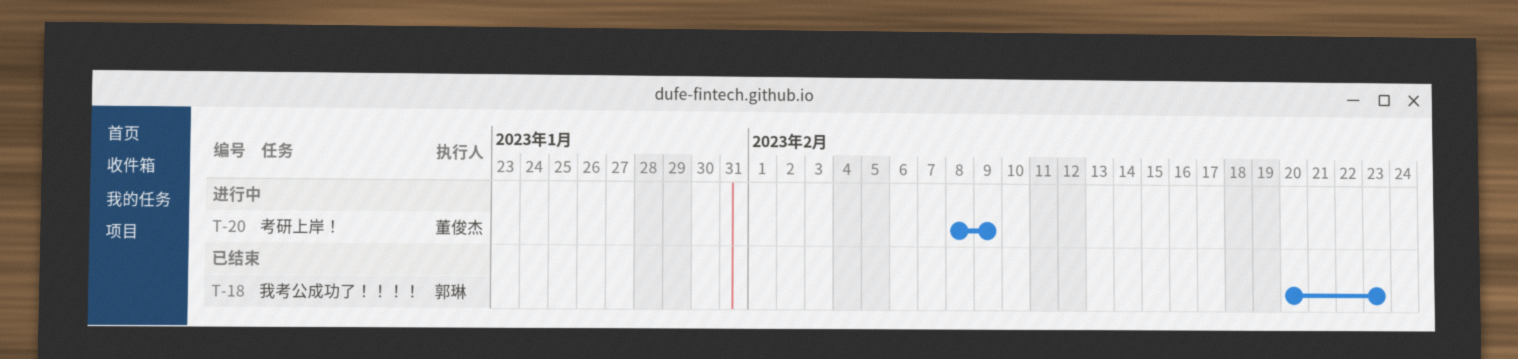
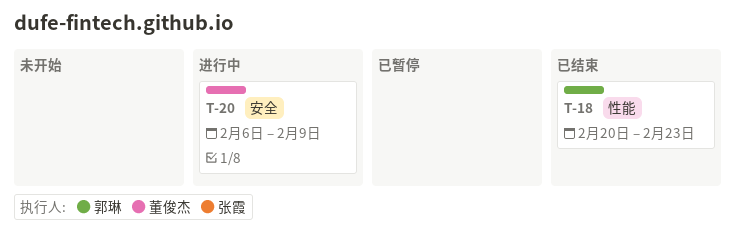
T-20, start: Feb 8 -> Feb 6

